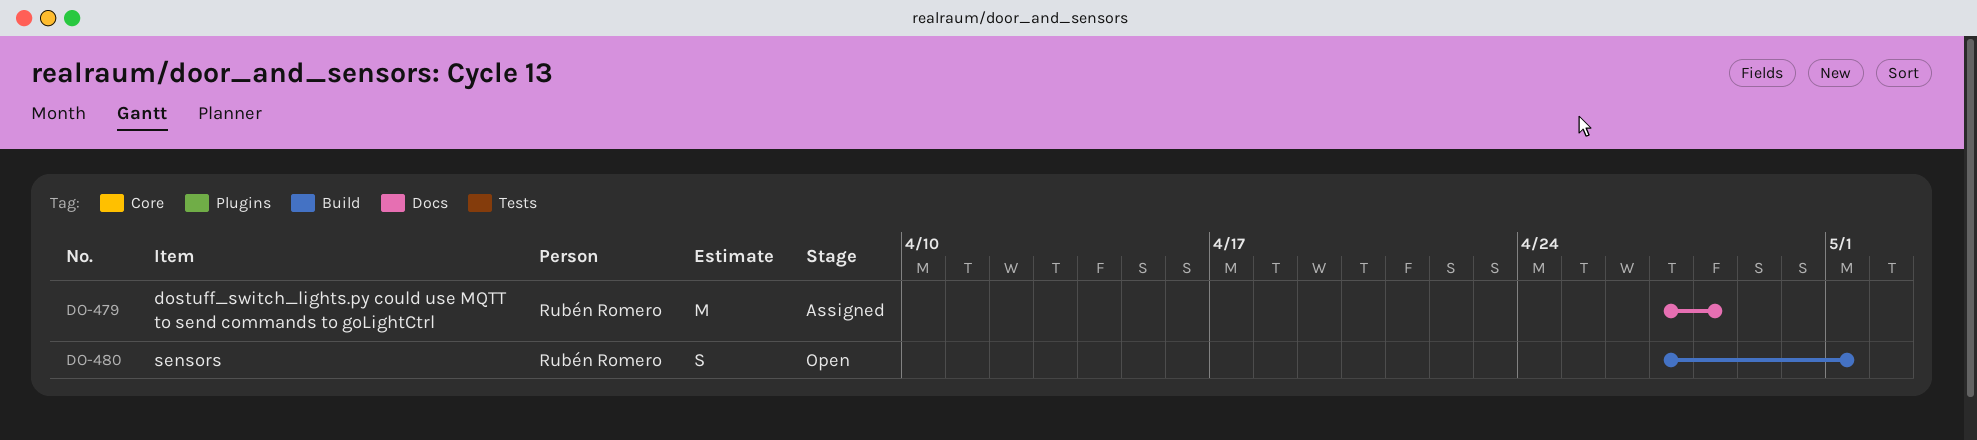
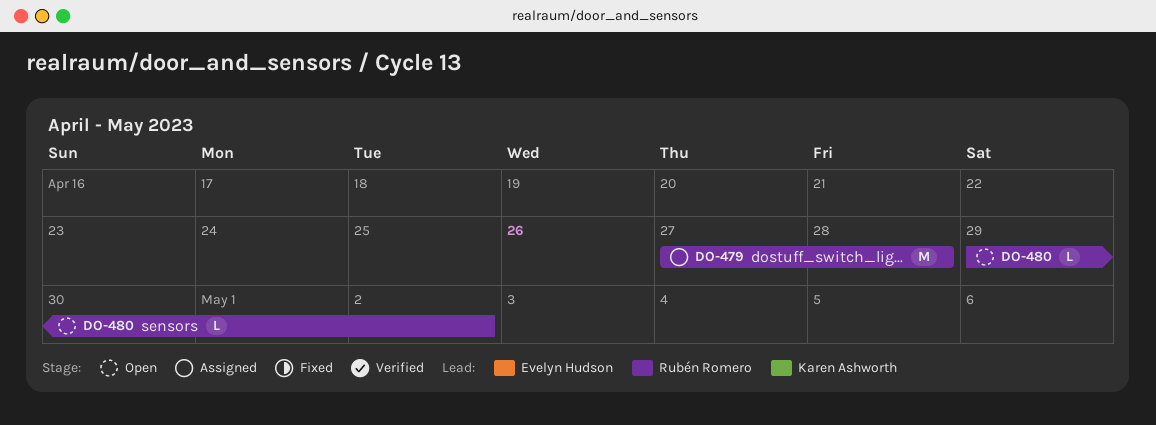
DO-480, estimate: S -> L
DO-480, start: Apr 27 -> Apr 29
DO-480, due: May 1 -> May 2

